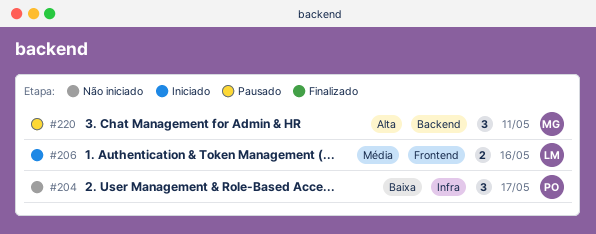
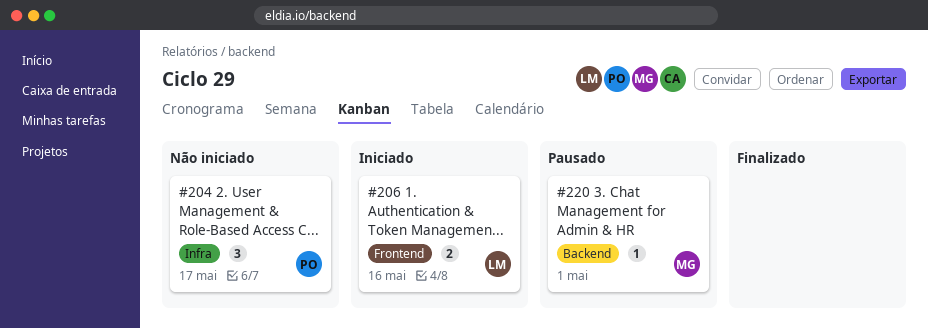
#220, estimate: 3 -> 1
#220, due: May 11 -> May 1

